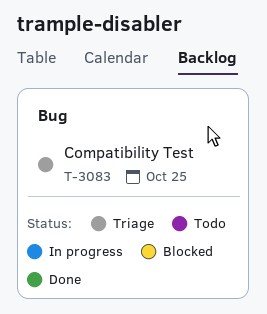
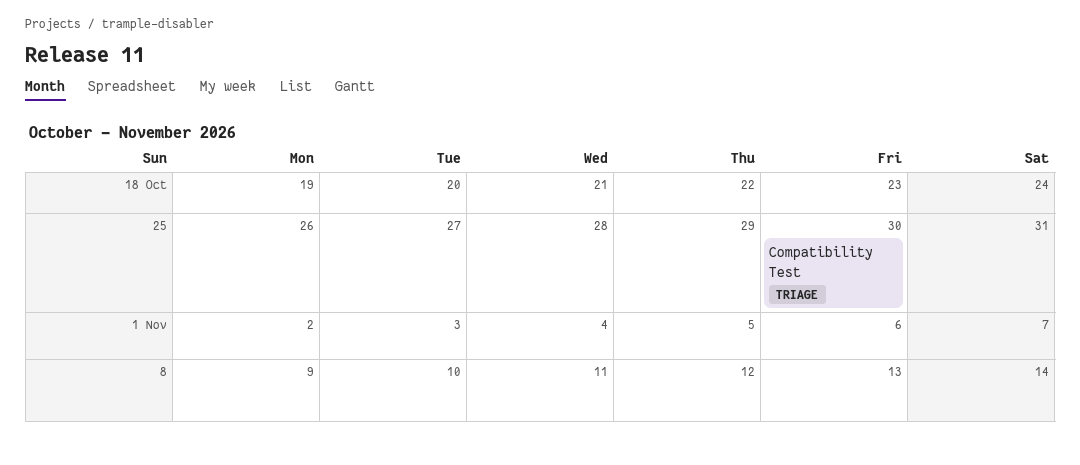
Compatibility Test, due: Oct 25 -> Oct 30

